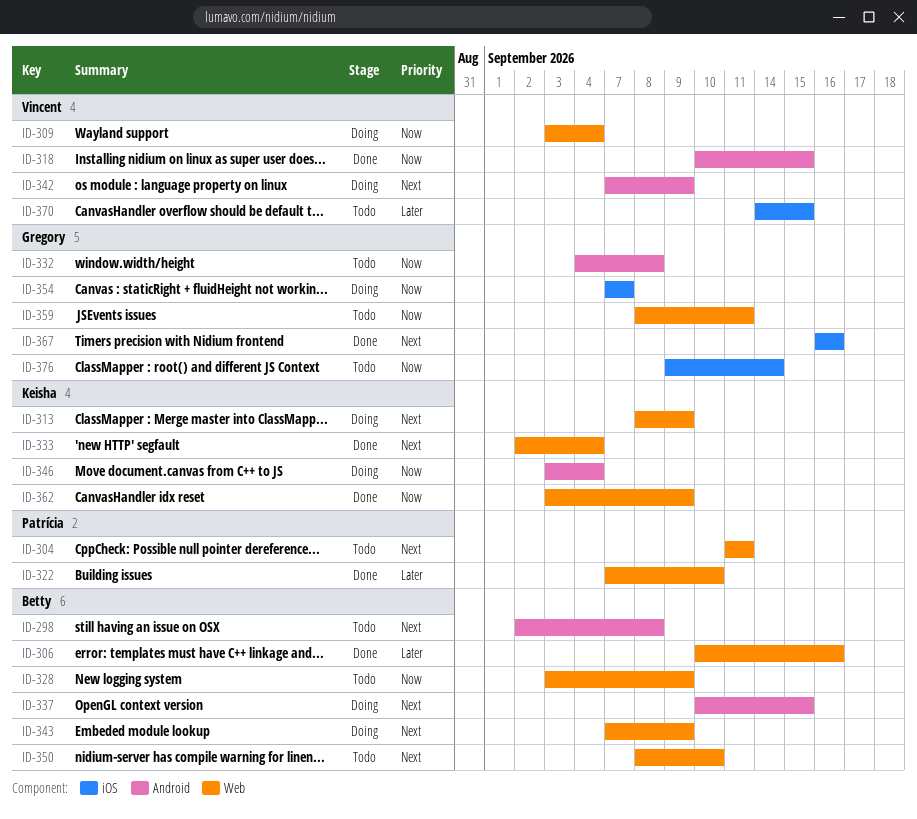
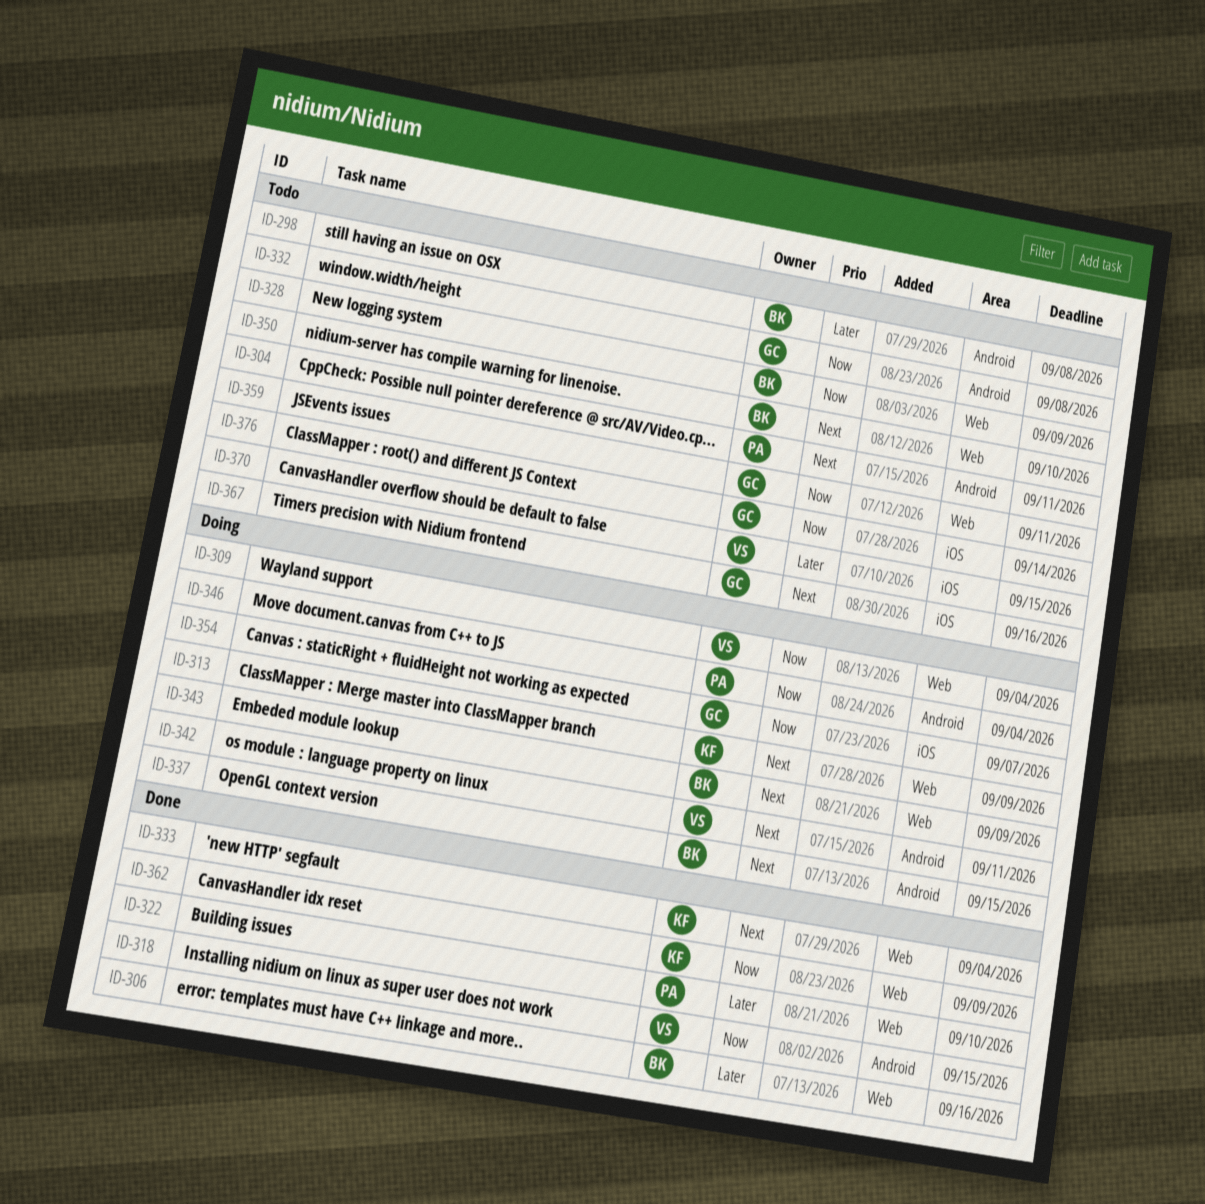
ID-298, priority: Next -> Later
ID-304, label: Web -> Android
ID-342, due: Sep 9 -> Sep 11
ID-346, owner: Keisha -> Patrícia
ID-367, status: Done -> Todo

